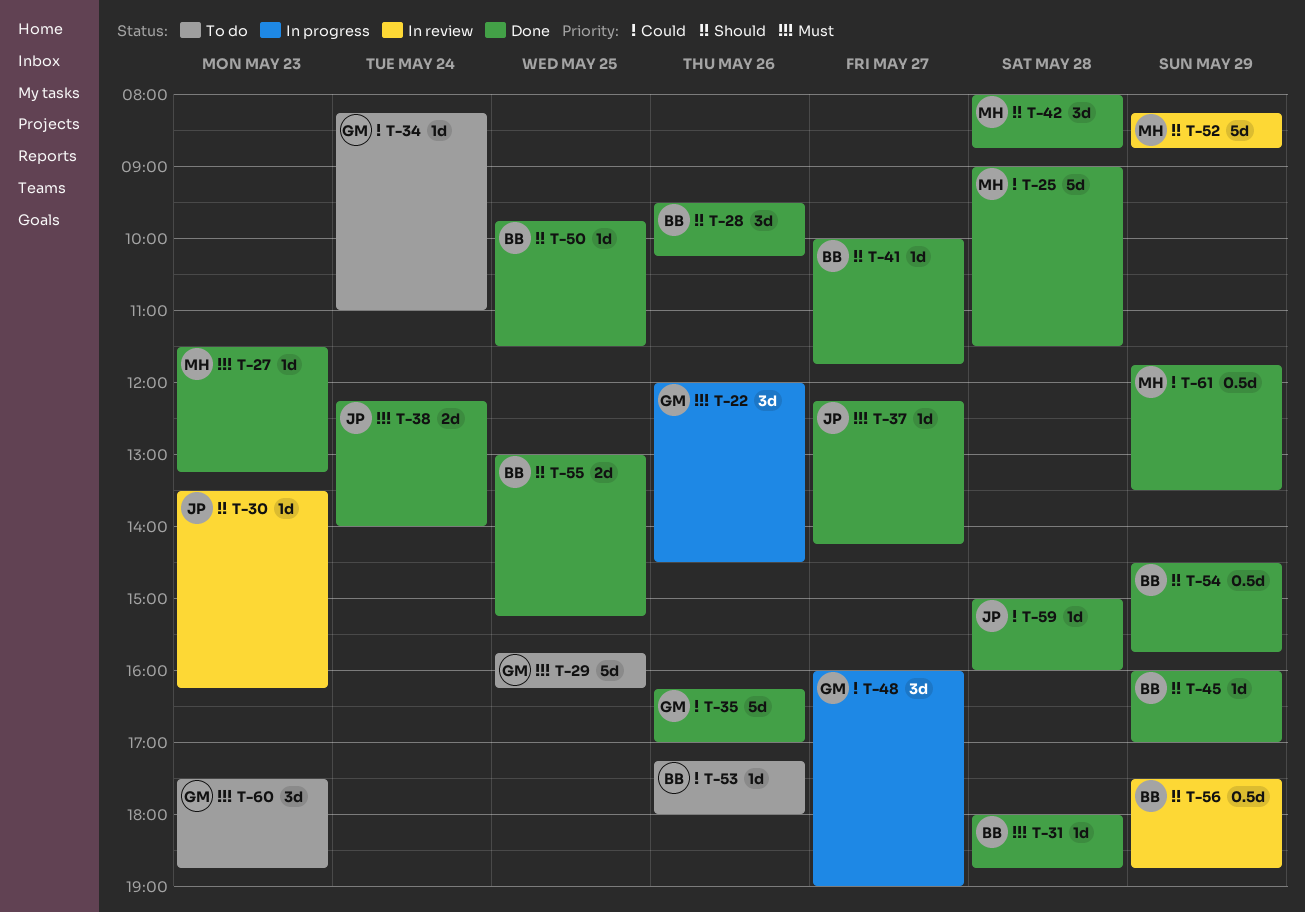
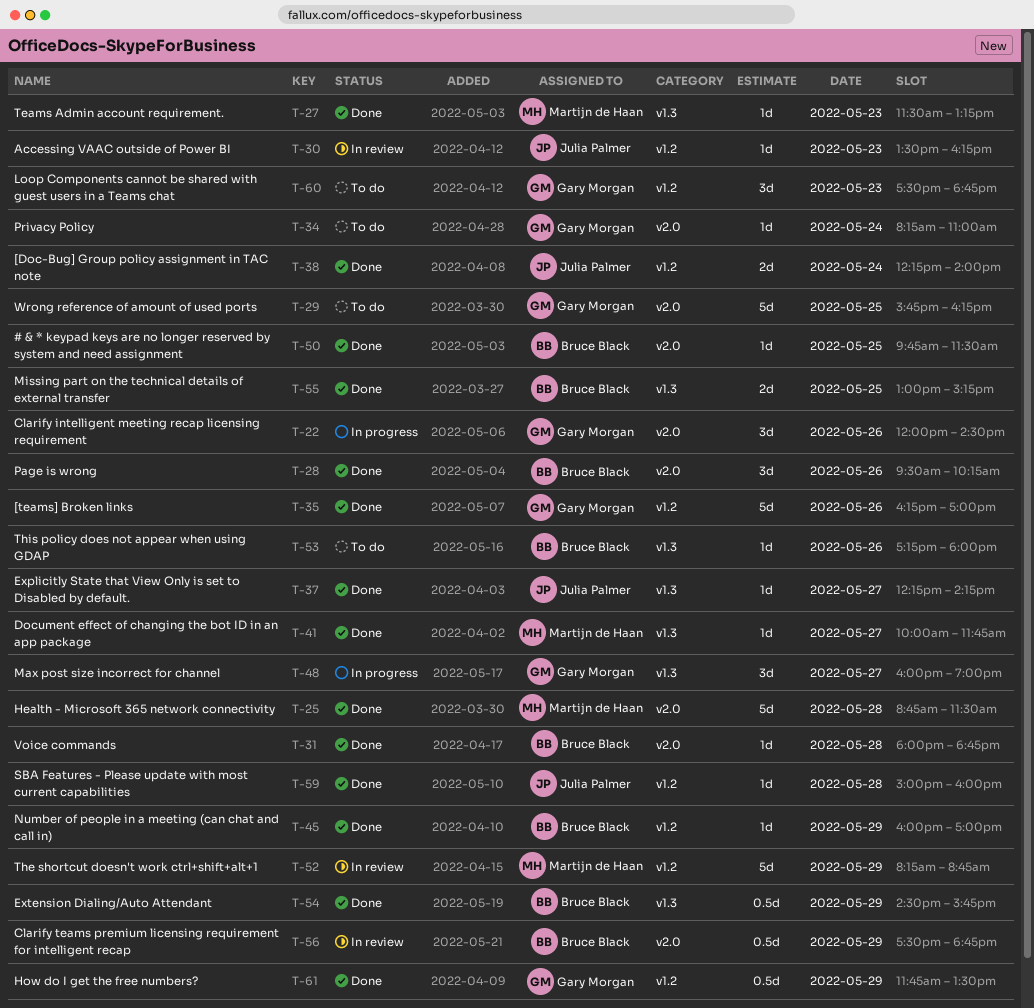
T-25, begins: 09:00 -> 08:45
T-41, owner: Bruce Black -> Martijn de Haan
T-42: present -> none
T-61, owner: Martijn de Haan -> Gary Morgan

